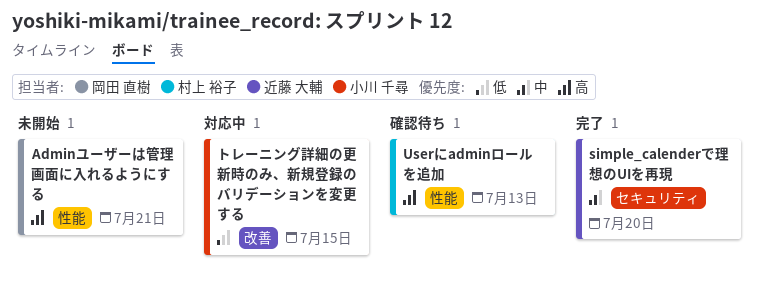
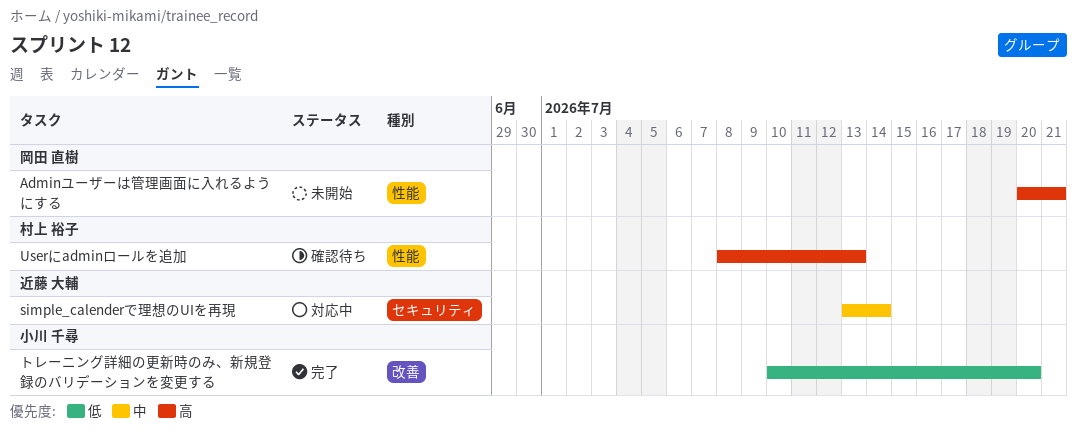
simple_calenderで理想のUIを再現, status: 完了 -> 対応中
simple_calenderで理想のUIを再現, due: Jul 20 -> Jul 14
トレーニング詳細の更新時のみ、新規登録のバリデーションを変更する, status: 対応中 -> 完了
トレーニング詳細の更新時のみ、新規登録のバリデーションを変更する, due: Jul 15 -> Jul 20

